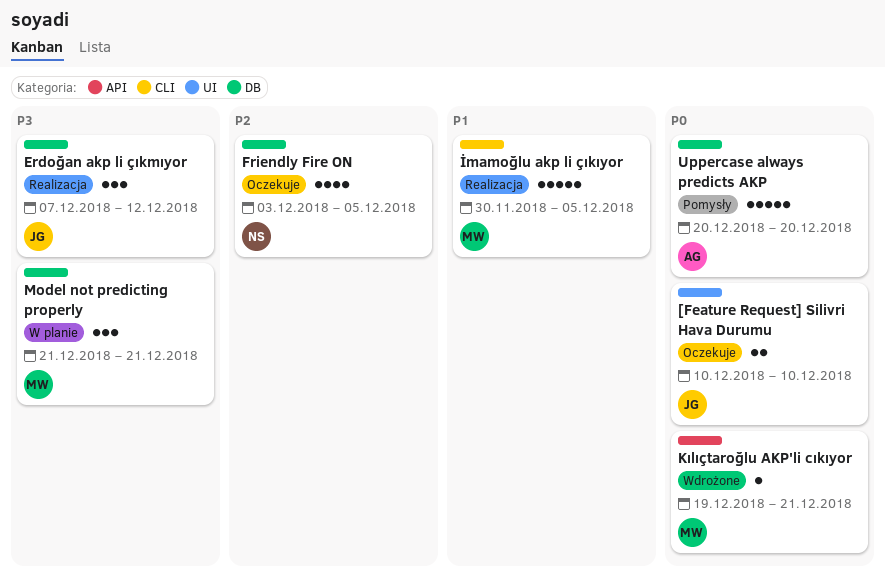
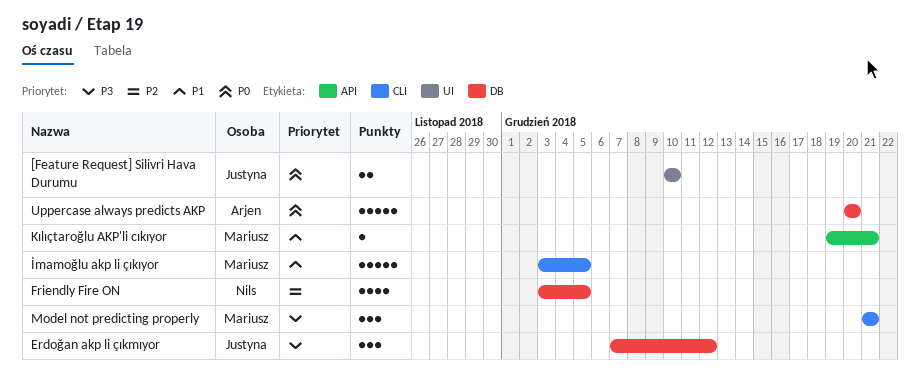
İmamoğlu akp li çıkıyor, start: Nov 30 -> Dec 3
Kılıçtaroğlu AKP'li cıkıyor, priority: P0 -> P1
Model not predicting properly, label: DB -> CLI

